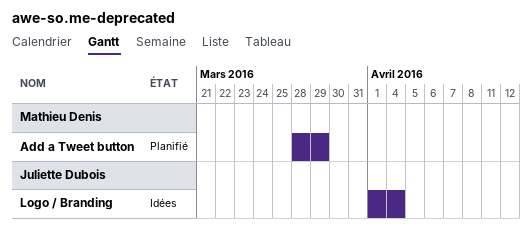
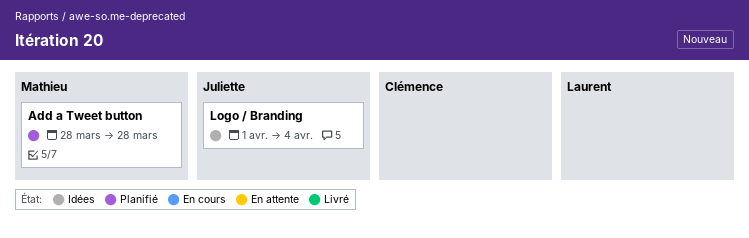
Add a Tweet button, due: Mar 29 -> Mar 28

